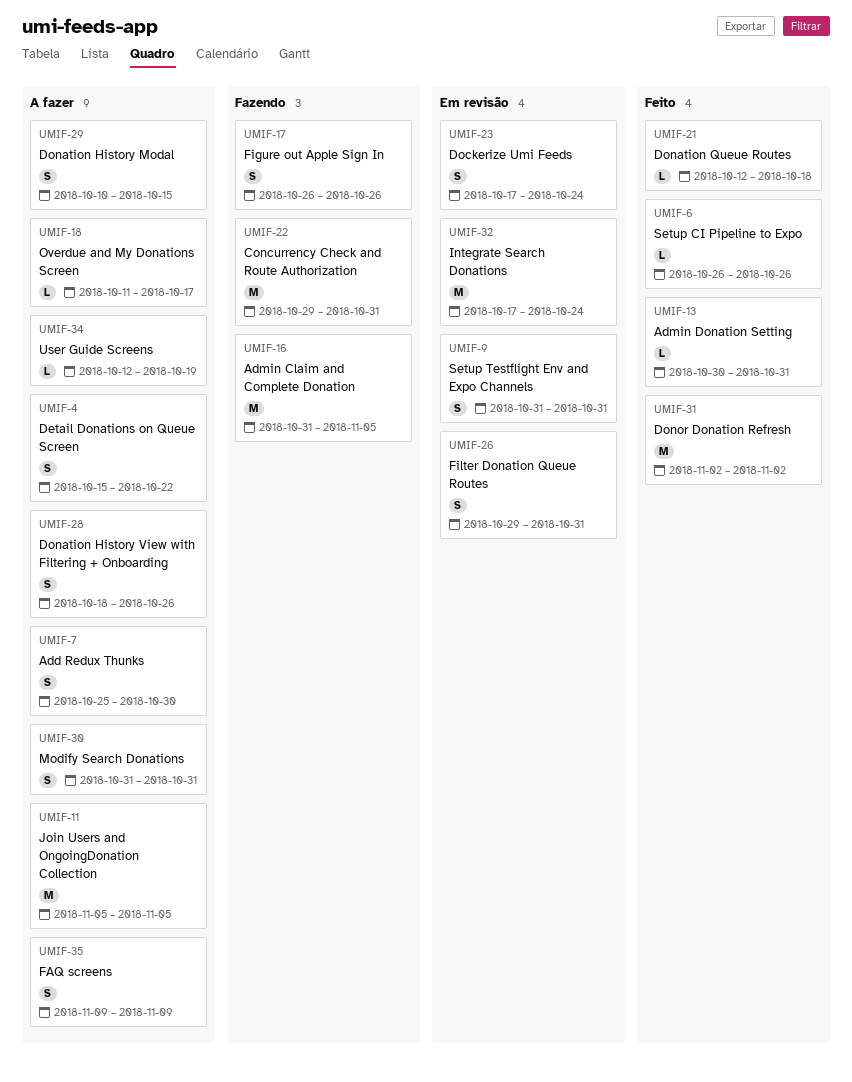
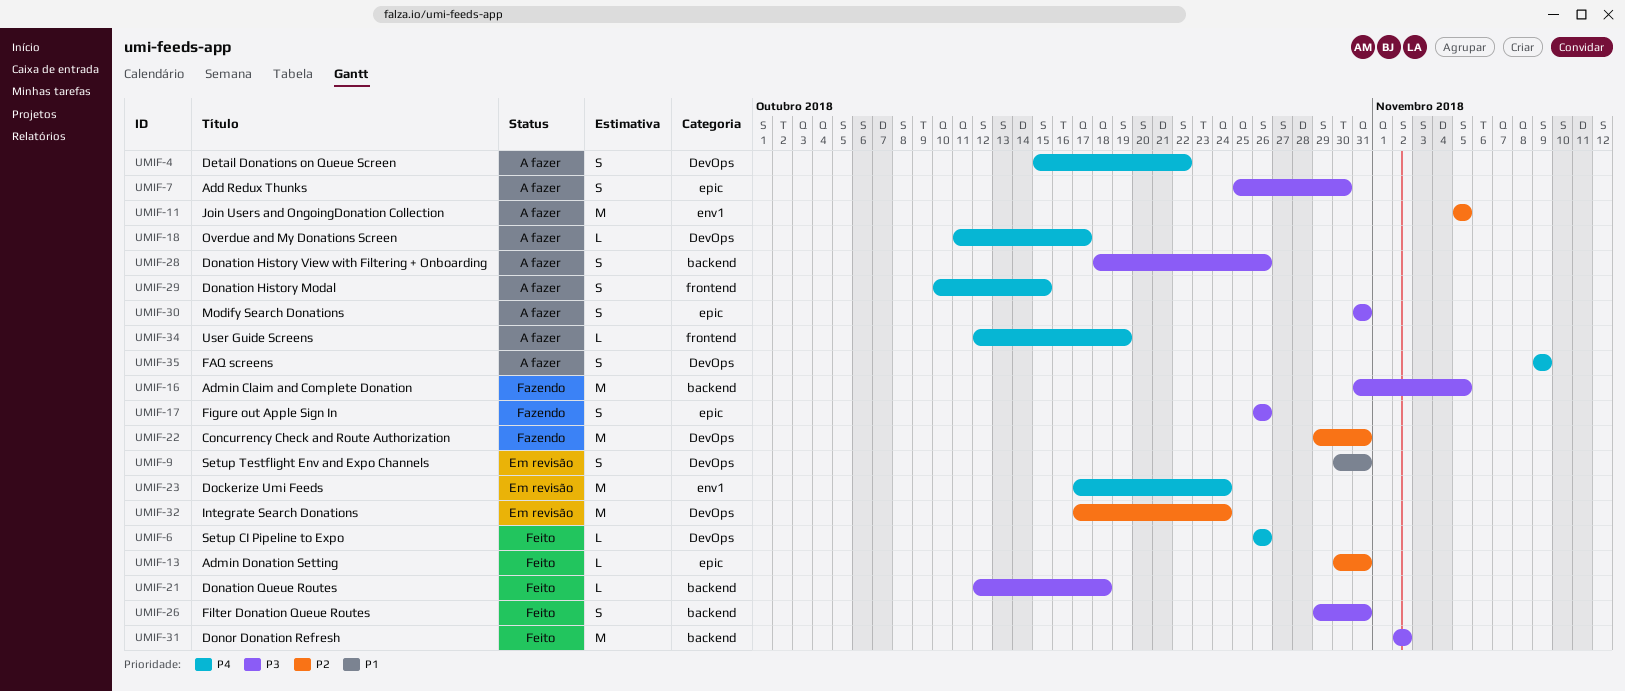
UMIF-9, start: Oct 31 -> Oct 30
UMIF-23, estimate: S -> M
UMIF-26, status: Em revisão -> Feito

